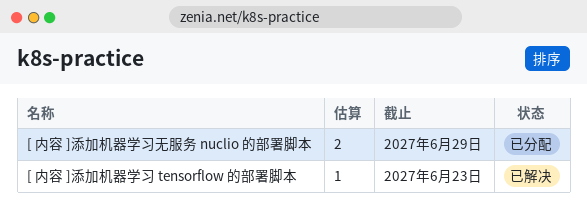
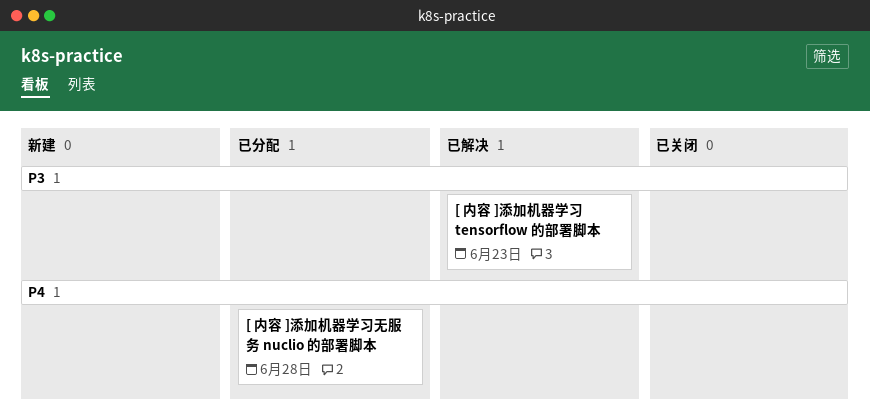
[ 内容 ]添加机器学习无服务 nuclio 的部署脚本, due: Jun 29 -> Jun 28

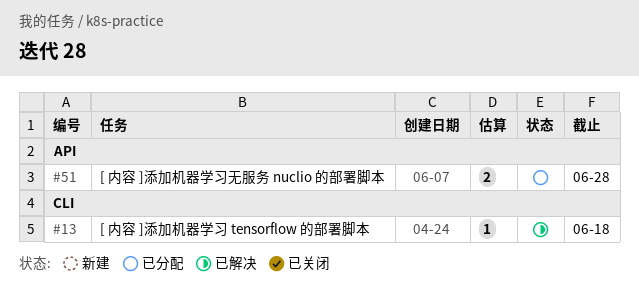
[ 内容 ]添加机器学习 tensorflow 的部署脚本, due: Jun 23 -> Jun 18

